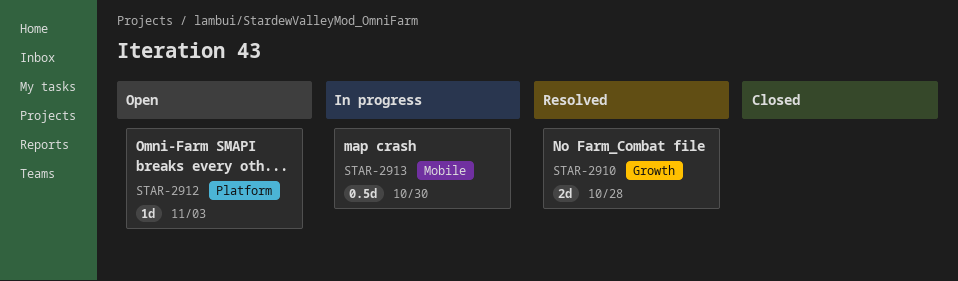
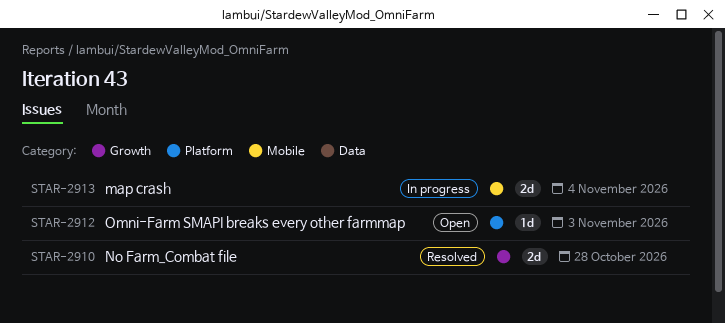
STAR-2913, estimate: 0.5d -> 2d
STAR-2913, due: Oct 30 -> Nov 4

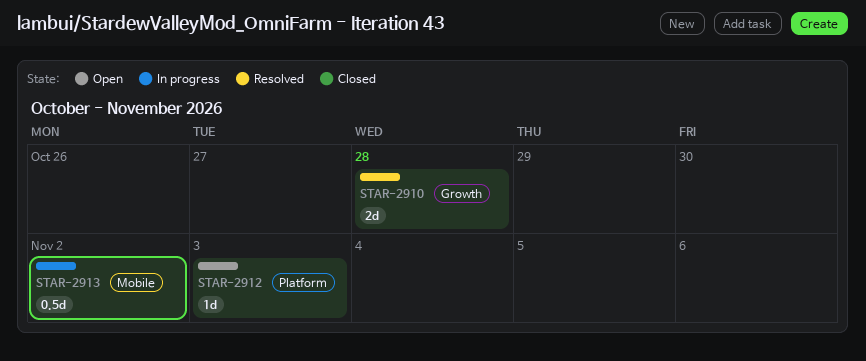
STAR-2913, estimate: 2d -> 0.5d
STAR-2913, due: Nov 4 -> Nov 2

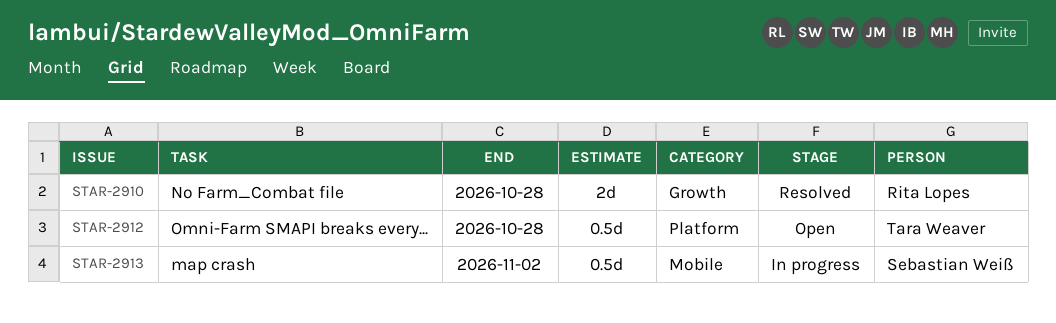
STAR-2912, estimate: 1d -> 0.5d
STAR-2912, due: Nov 3 -> Oct 28

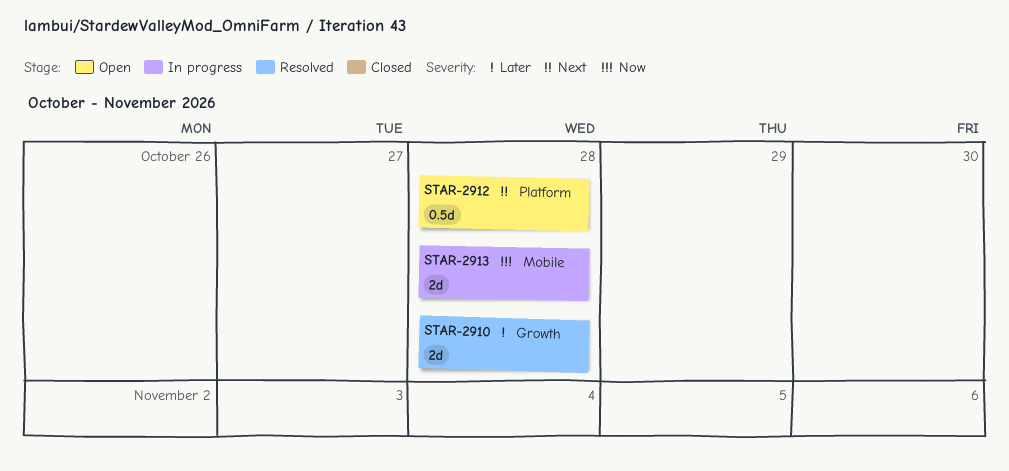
STAR-2913, estimate: 0.5d -> 2d
STAR-2913, due: Nov 2 -> Oct 28

